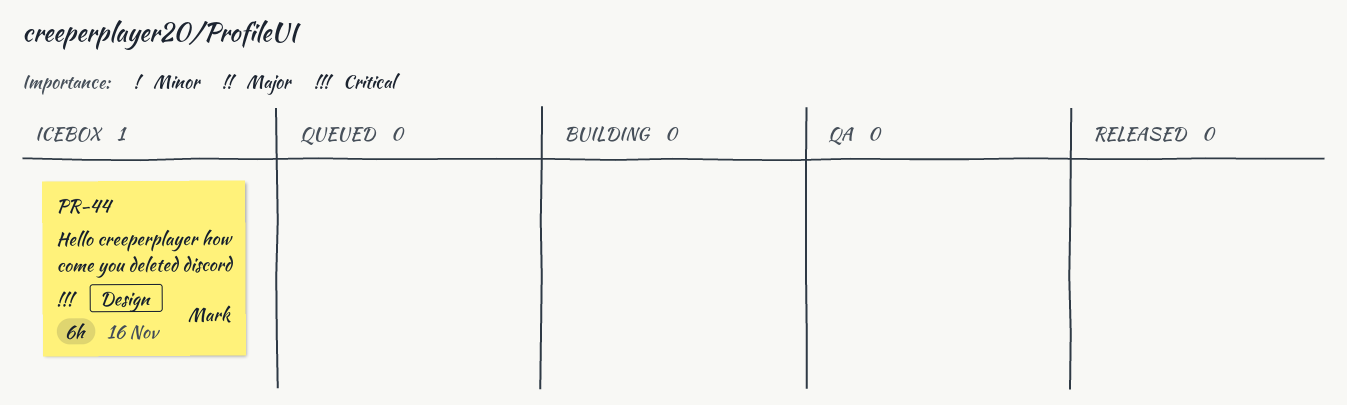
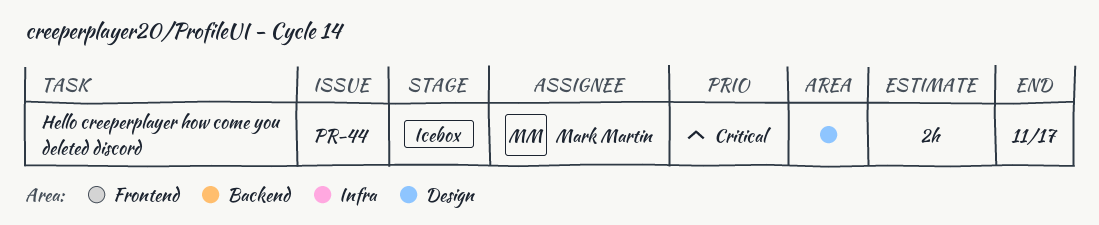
PR-44, estimate: 6h -> 2h
PR-44, due: Nov 16 -> Nov 17

